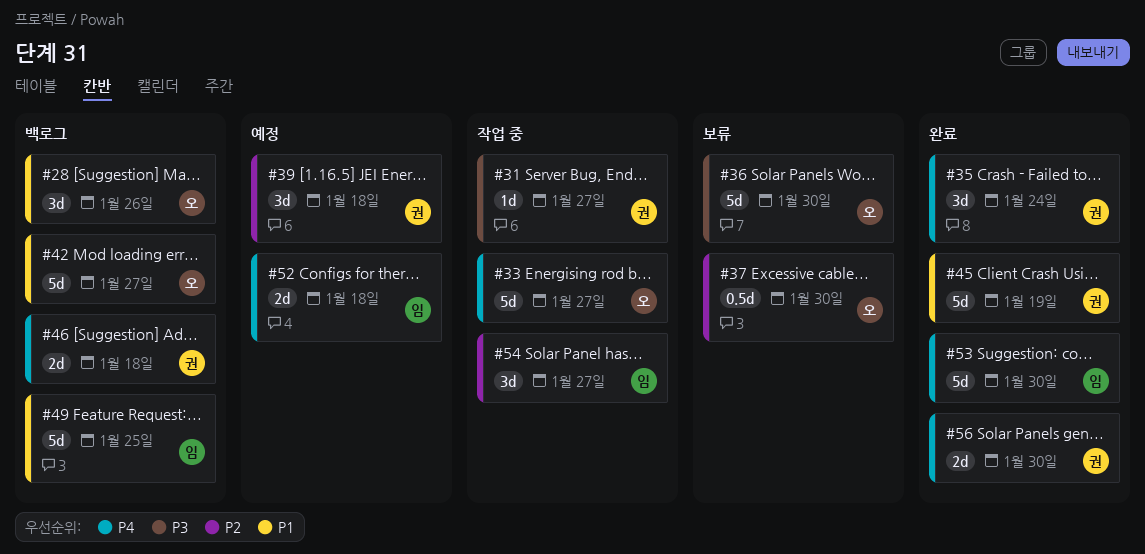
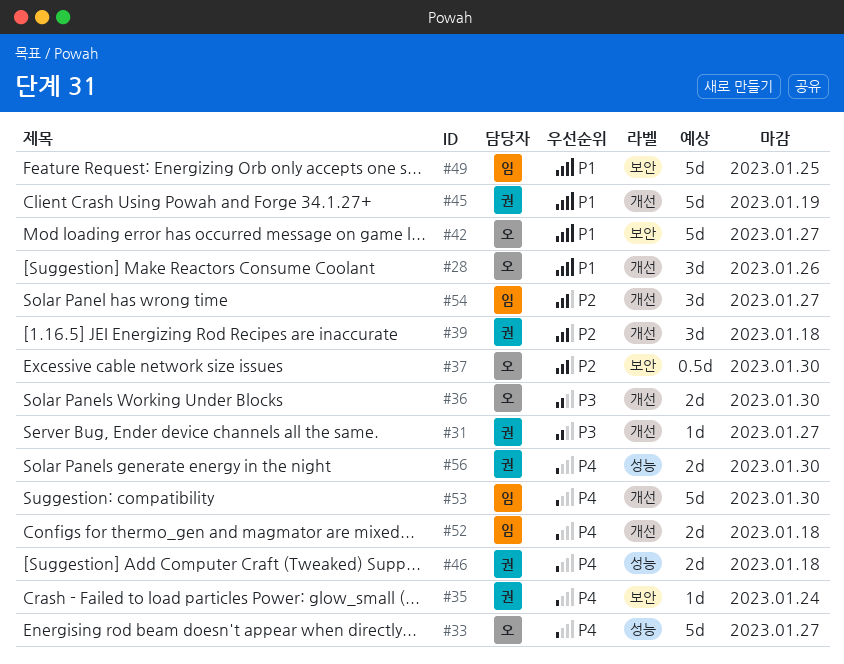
#35, estimate: 3d -> 1d
#36, estimate: 5d -> 2d

